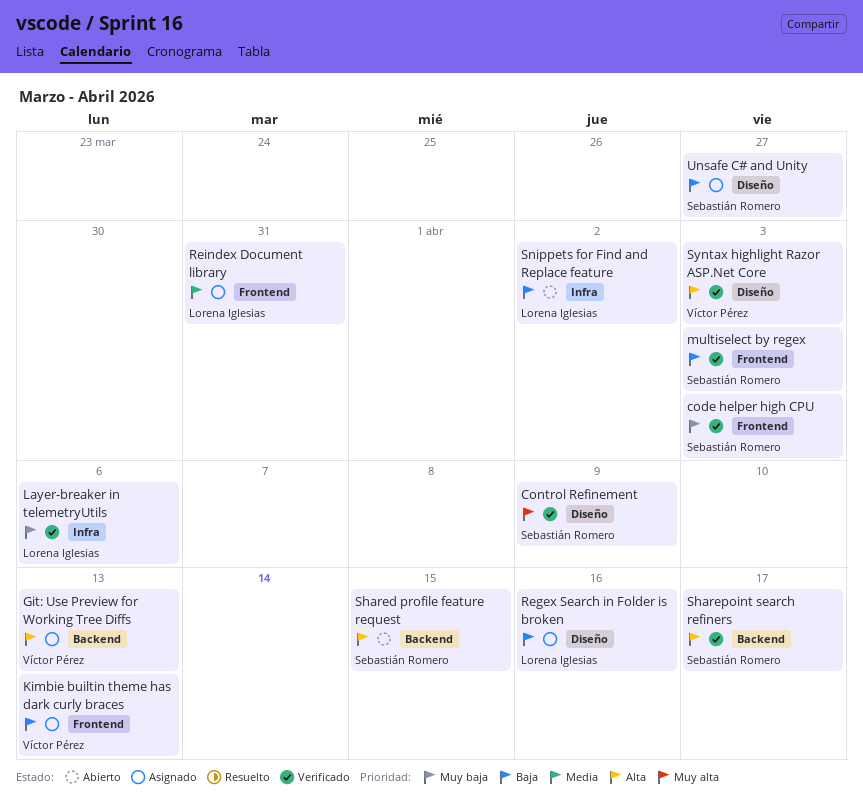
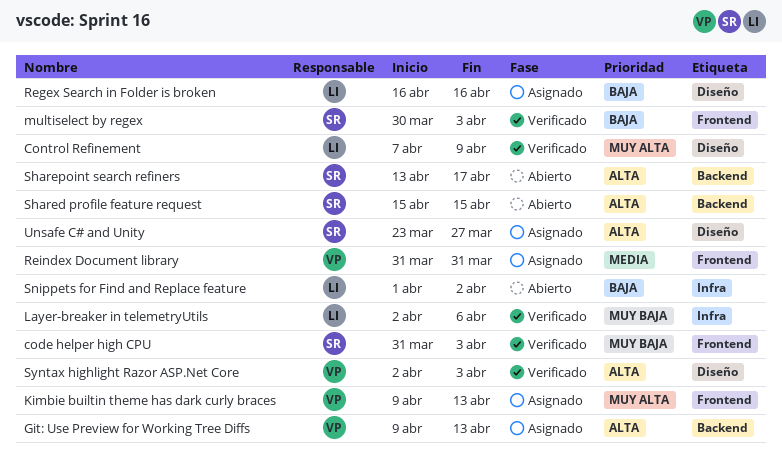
Control Refinement, owner: Sebastián Romero -> Lorena Iglesias
Kimbie builtin theme has dark curly braces, priority: Baja -> Muy alta
Reindex Document library, owner: Lorena Iglesias -> Víctor Pérez
Sharepoint search refiners, status: Verificado -> Abierto
Unsafe C# and Unity, priority: Baja -> Alta

